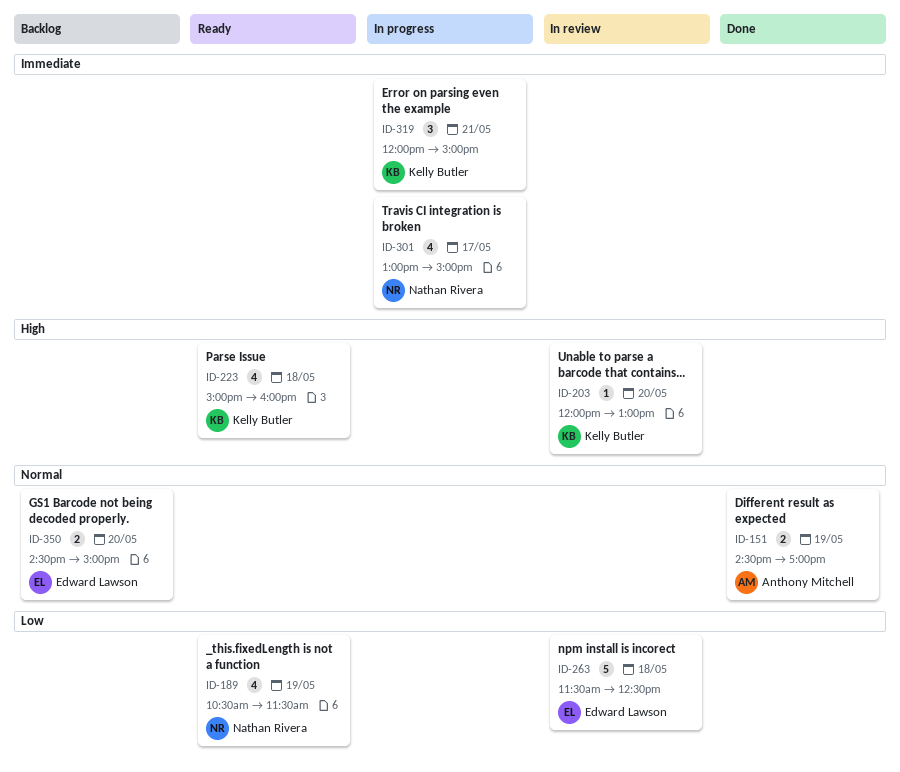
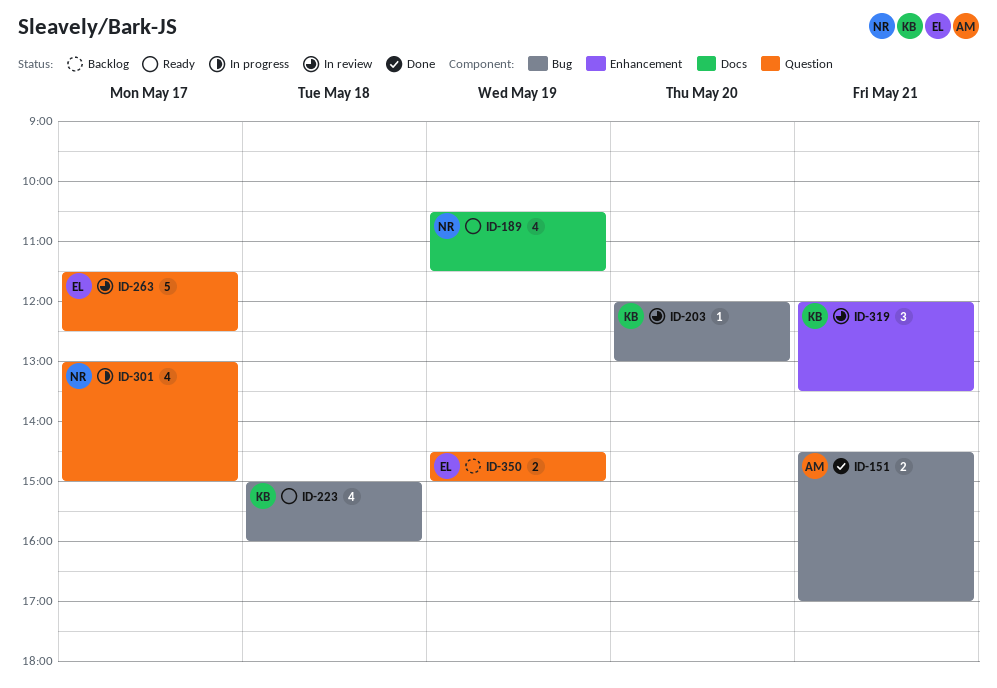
ID-151, day: May 19 -> May 21
ID-263, day: May 18 -> May 17
ID-319, status: In progress -> In review
ID-319, ends: 15:00 -> 13:30
ID-350, day: May 20 -> May 19

